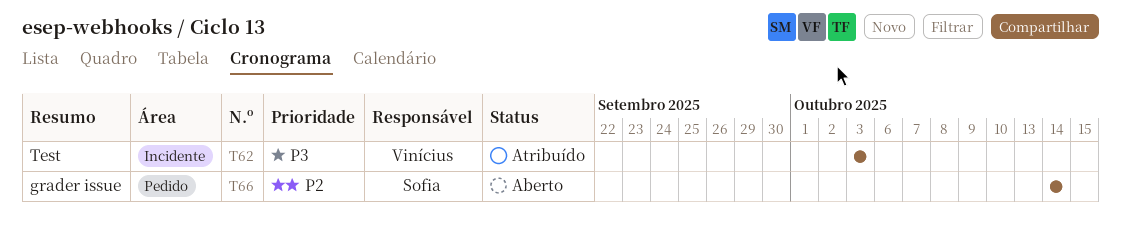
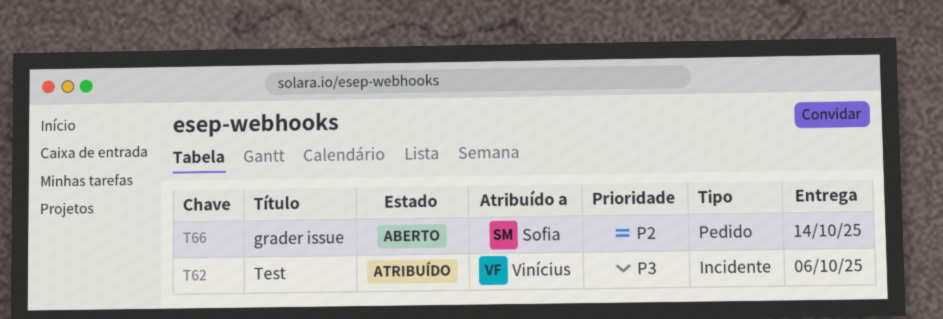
T62, due: Oct 3 -> Oct 6

